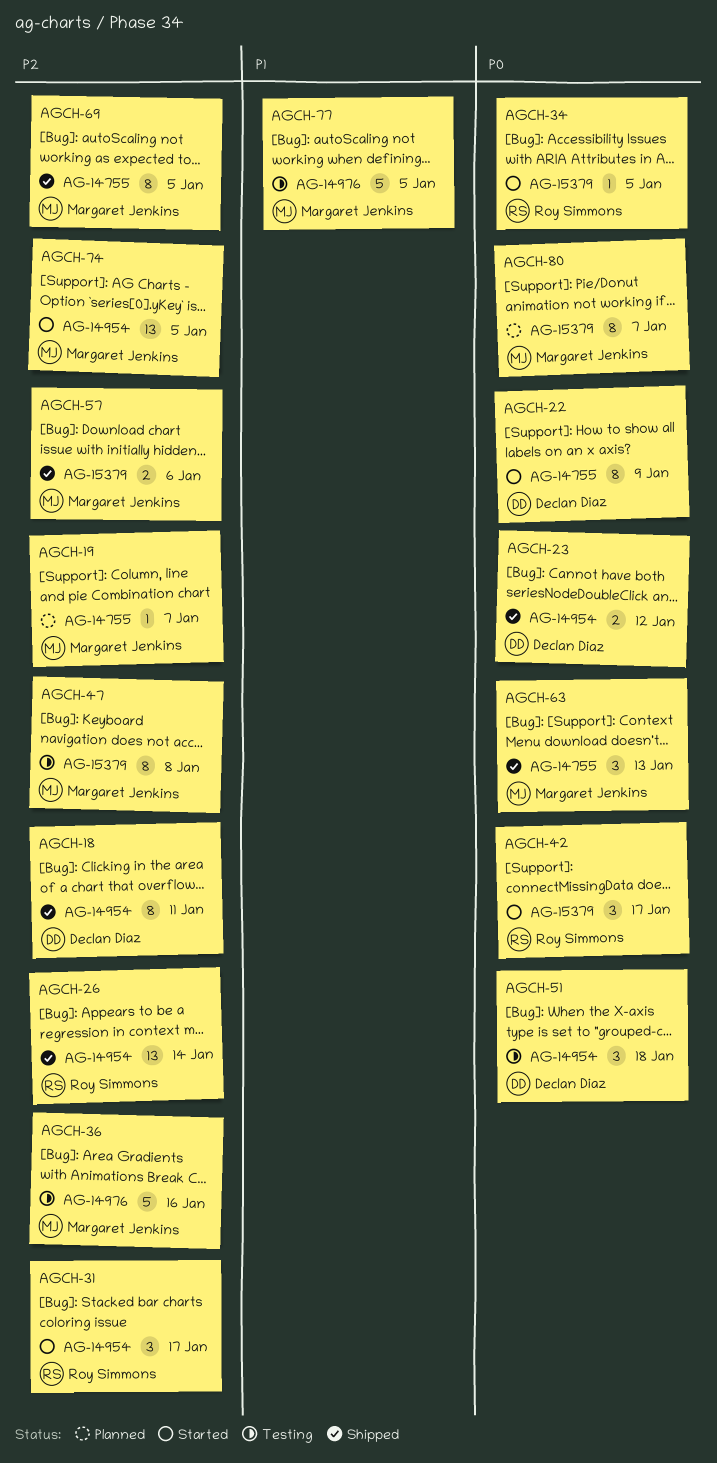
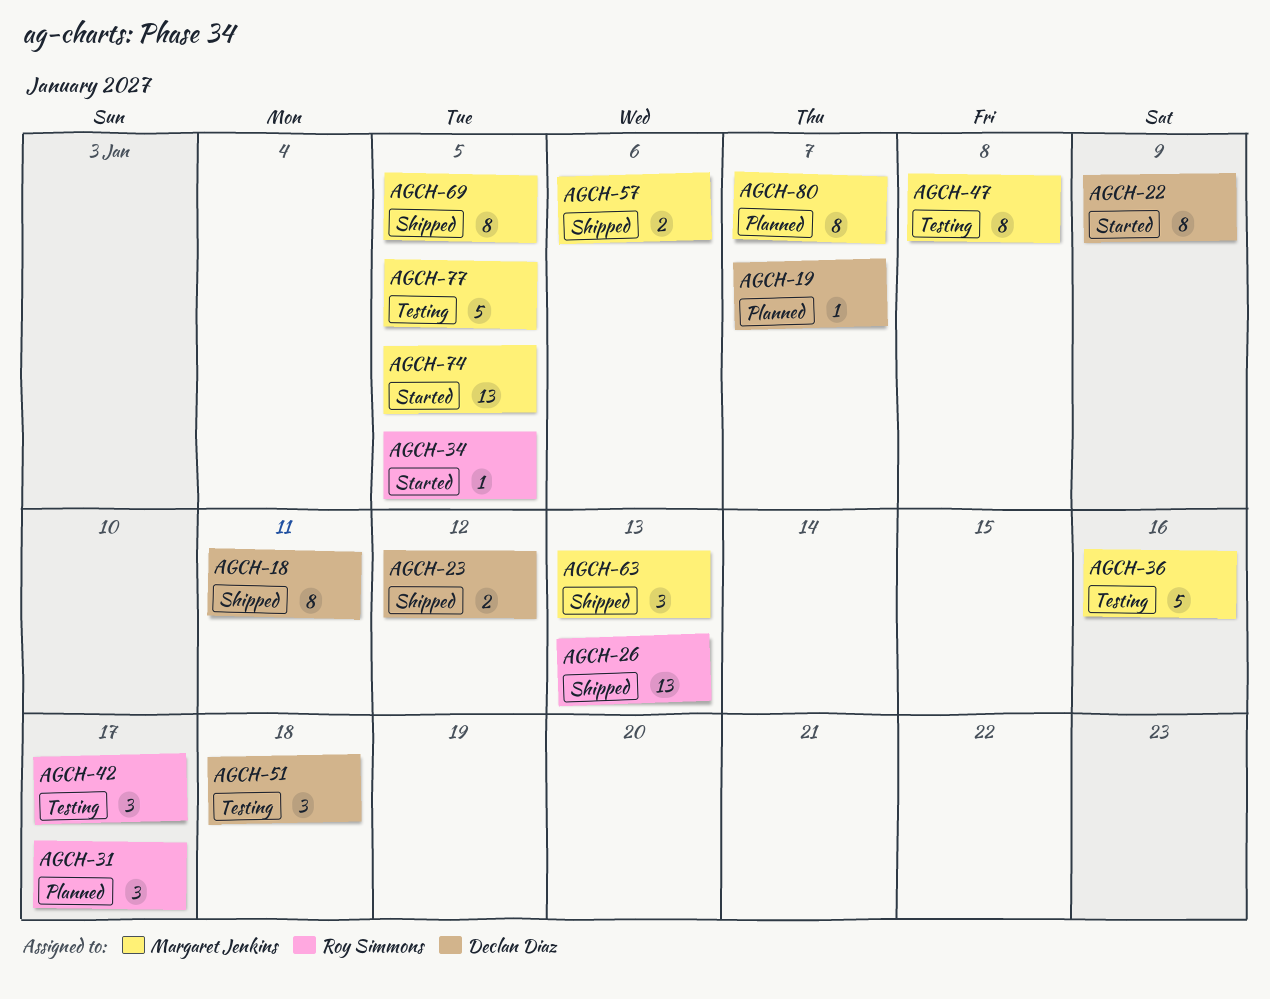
AGCH-19, owner: Margaret Jenkins -> Declan Diaz
AGCH-26, due: Jan 14 -> Jan 13
AGCH-31, status: Started -> Planned
AGCH-42, status: Started -> Testing

